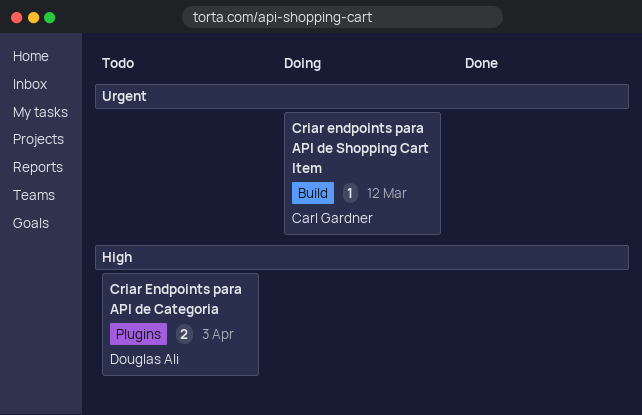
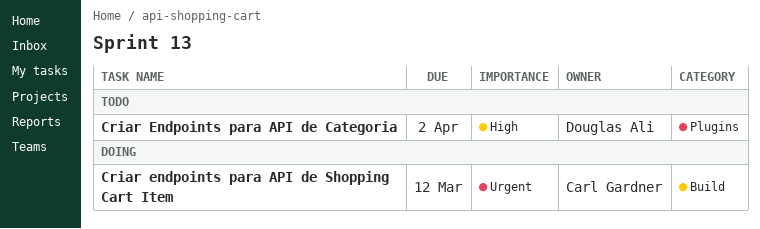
Criar Endpoints para API de Categoria, due: Apr 3 -> Apr 2

